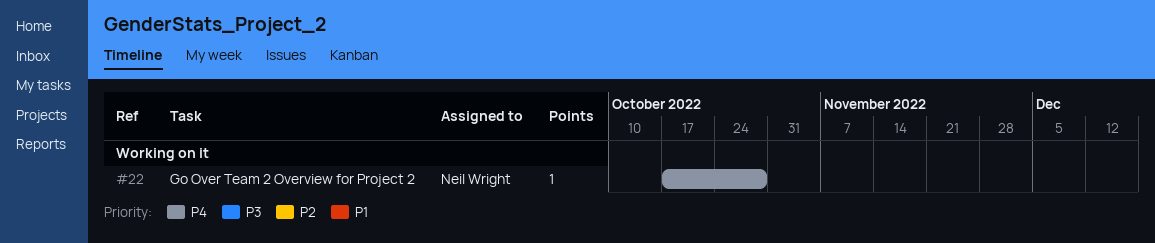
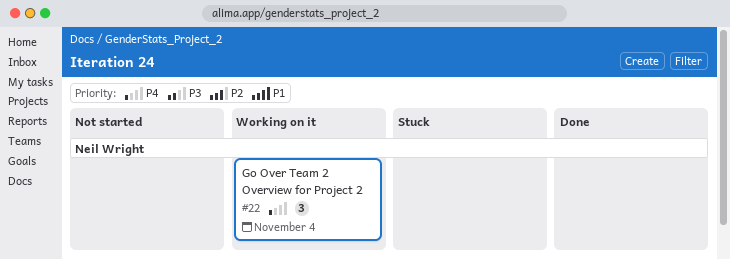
#22, estimate: 1 -> 3
#22, due: Oct 28 -> Nov 4

